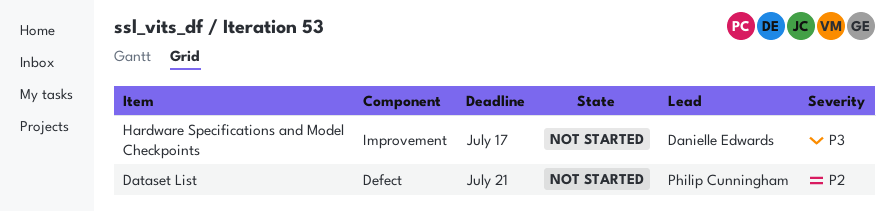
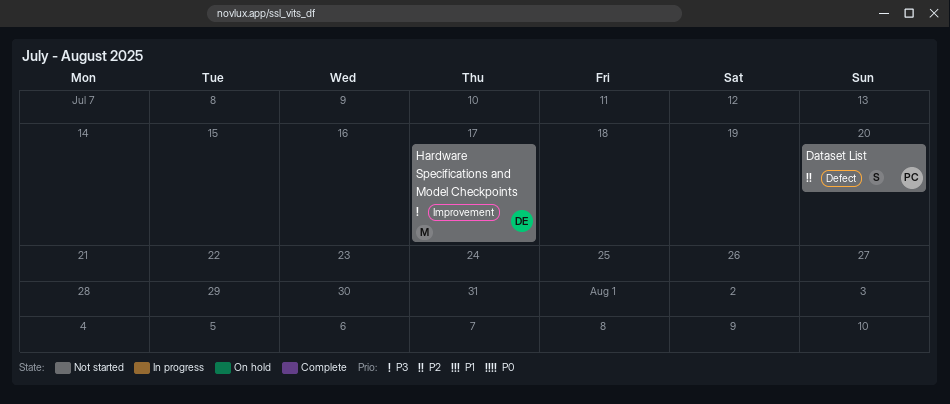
Dataset List, due: Jul 21 -> Jul 20

